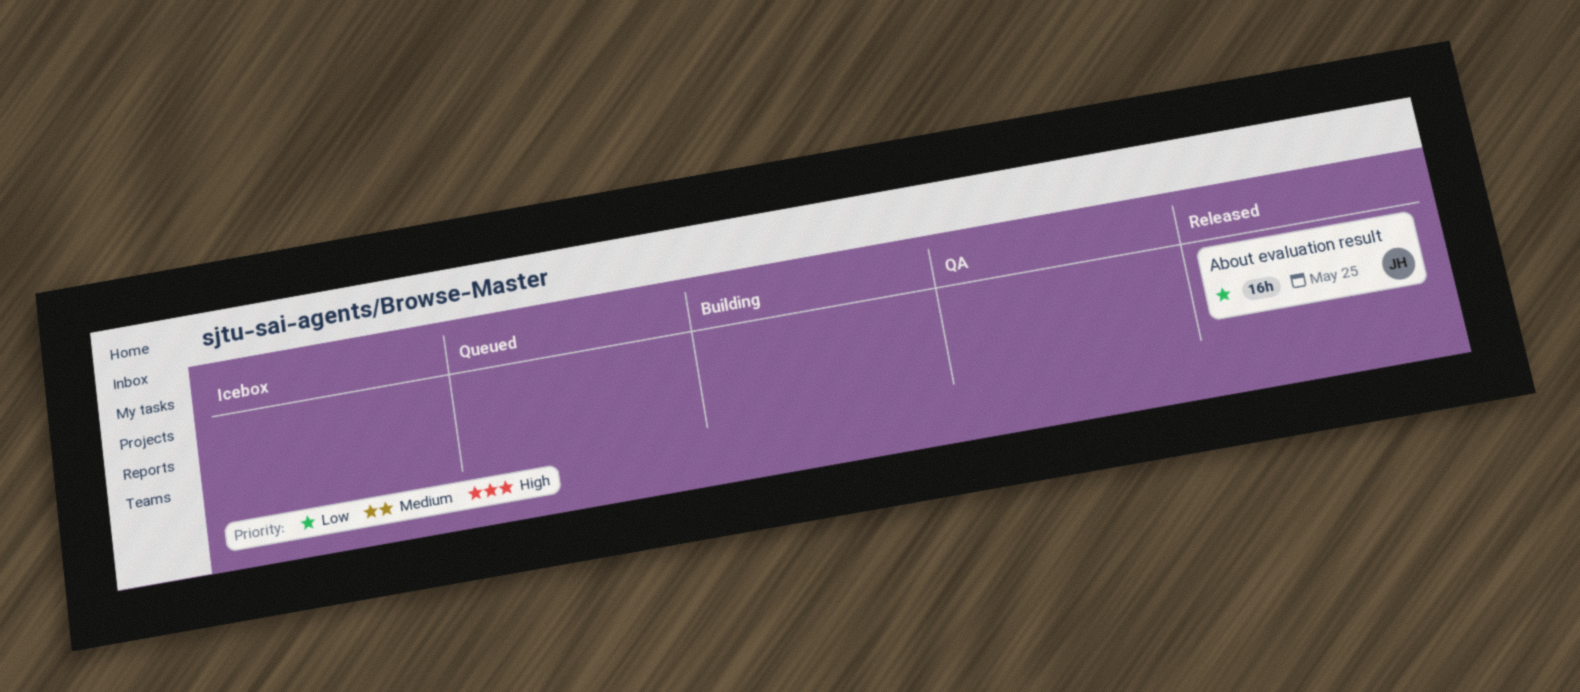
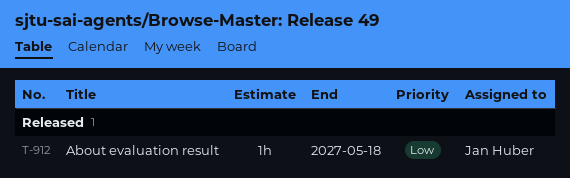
About evaluation result, estimate: 16h -> 1h
About evaluation result, due: May 25 -> May 18

